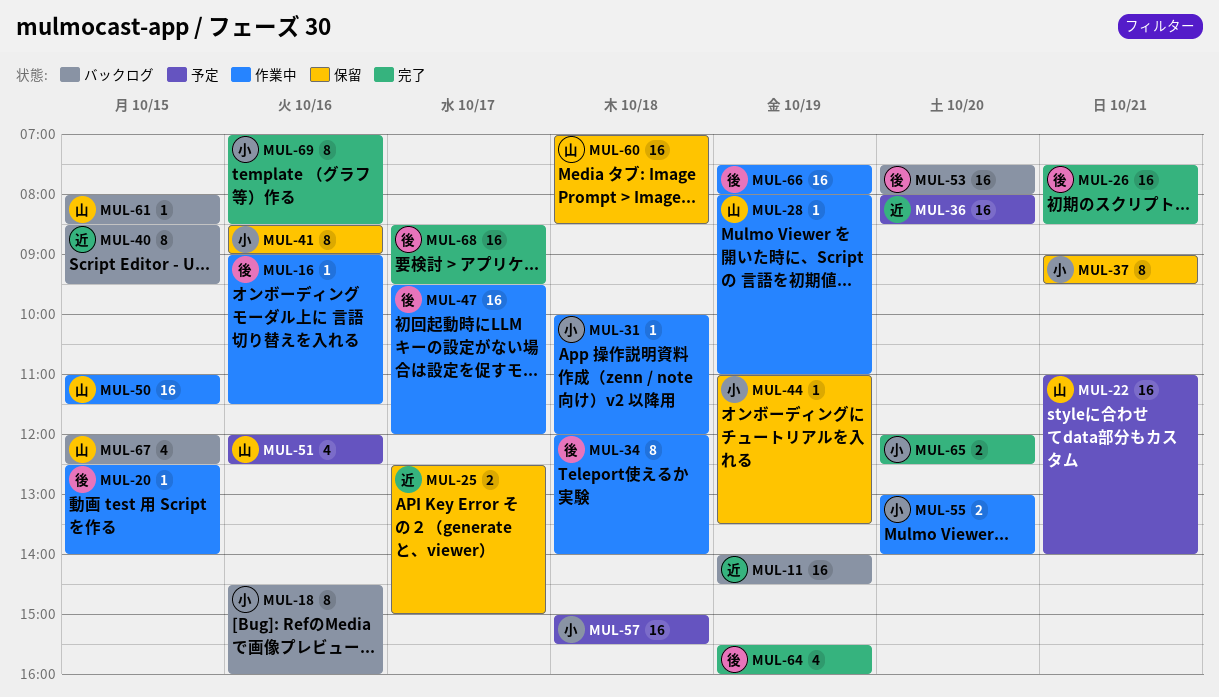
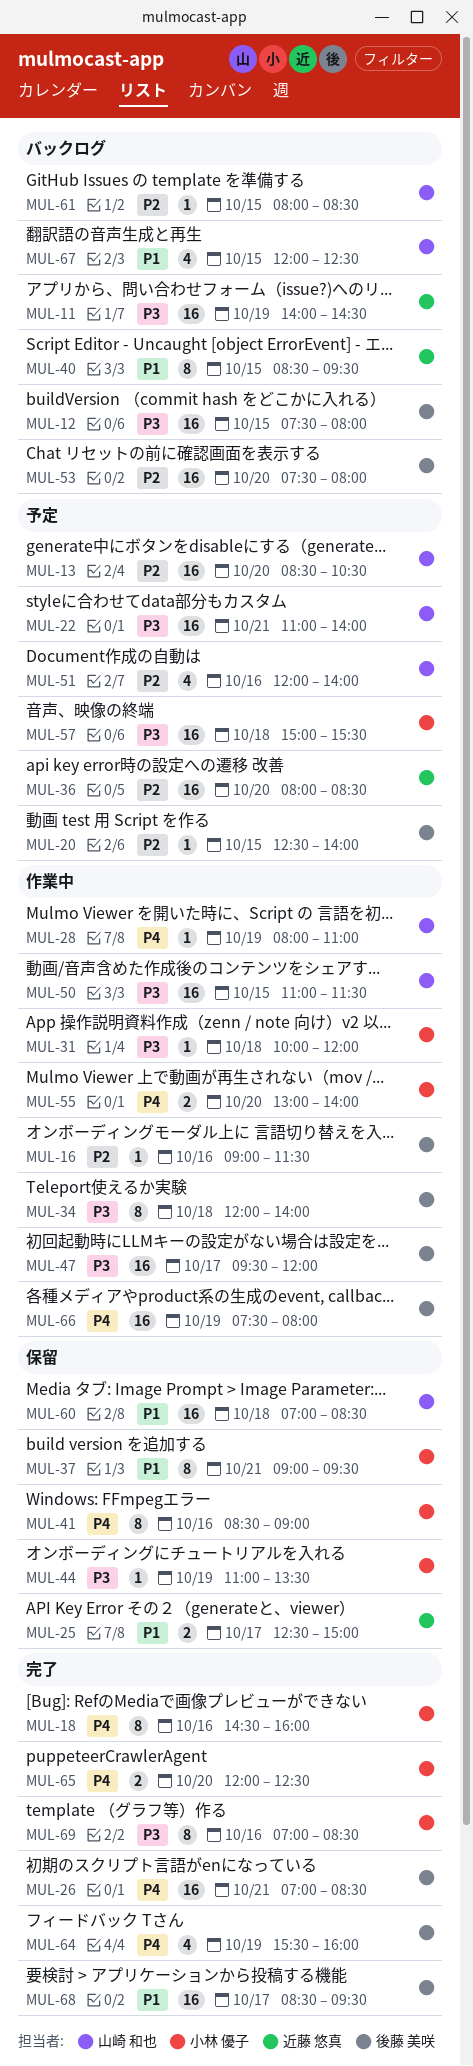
MUL-12: none -> present
MUL-13: none -> present
MUL-18, status: バックログ -> 完了
MUL-20, status: 作業中 -> 予定
MUL-26, begins: 07:30 -> 07:00
MUL-51, ends: 12:30 -> 14:00

